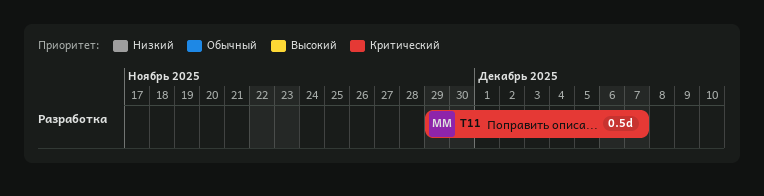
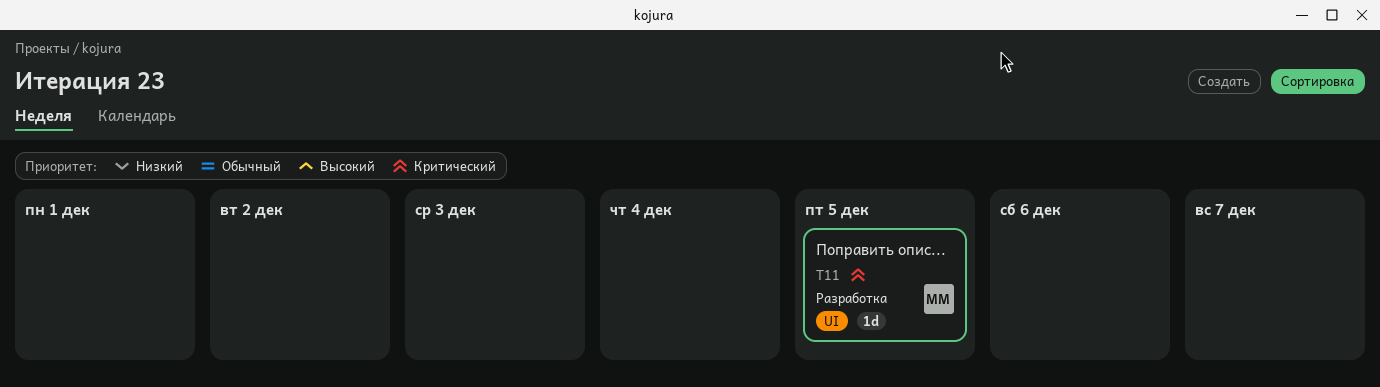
T11, estimate: 0.5d -> 1d
T11, due: Dec 7 -> Dec 5

